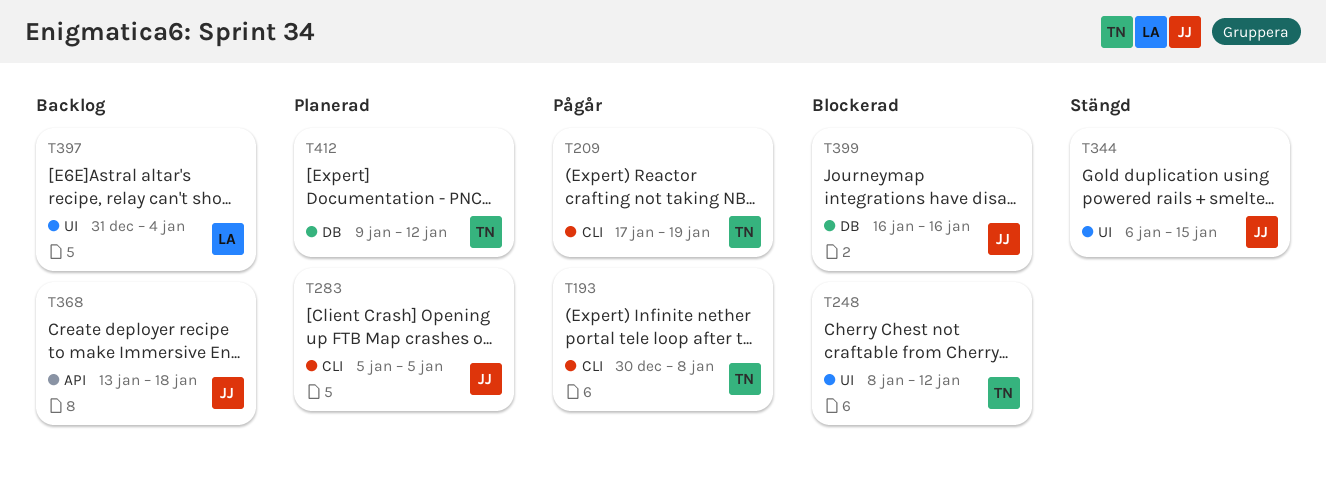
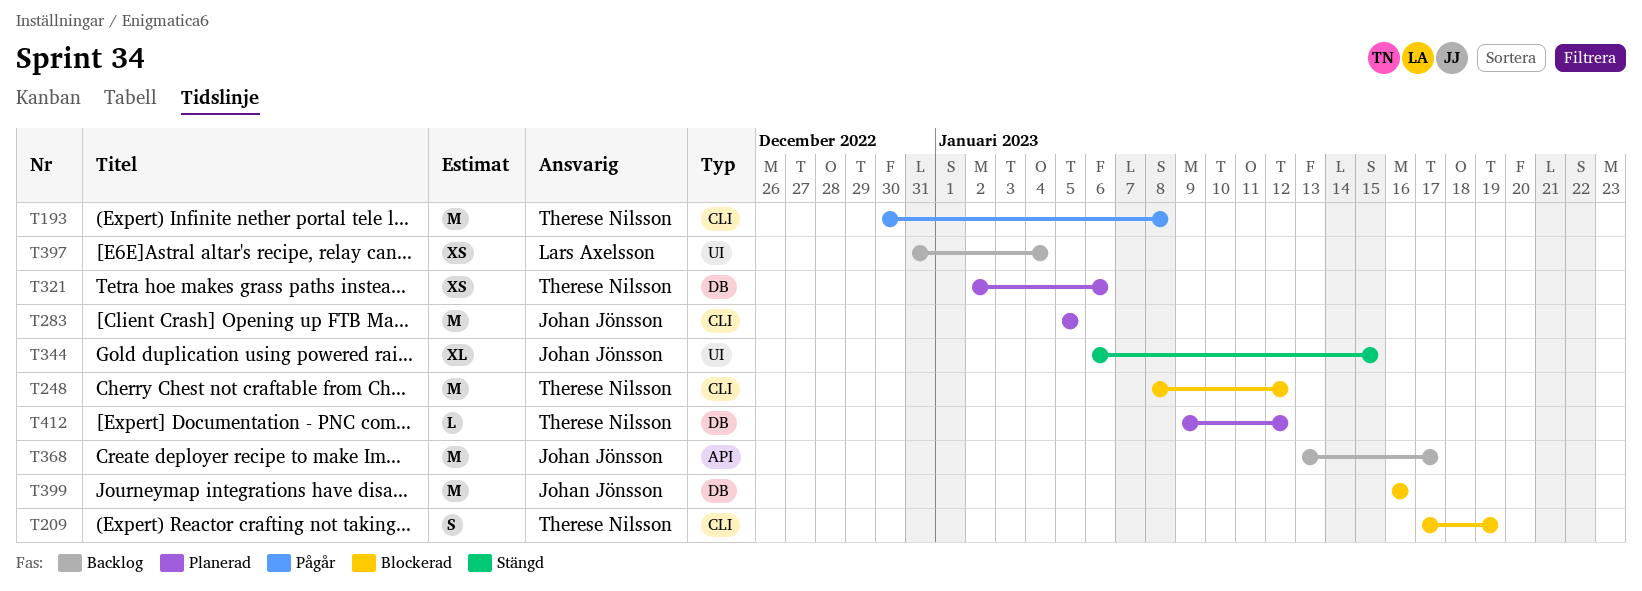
T209, status: Pågår -> Blockerad
T248, label: UI -> CLI
T321: none -> present
T368, due: Jan 18 -> Jan 17

